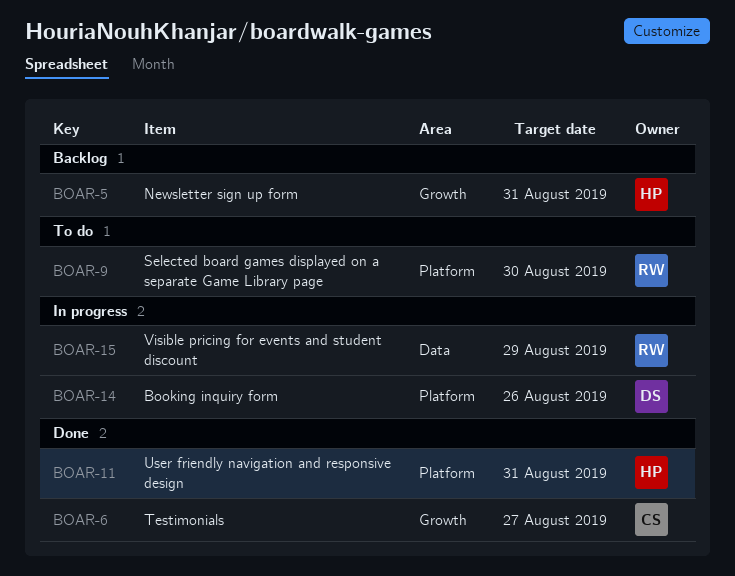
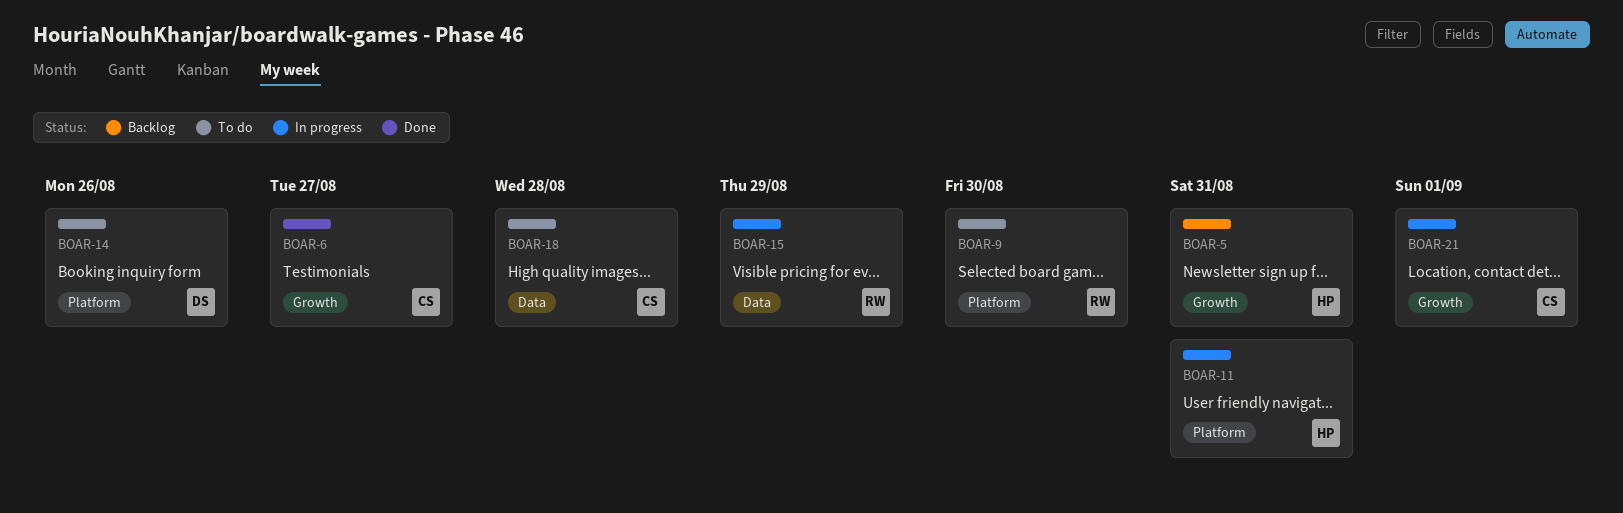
BOAR-11, status: Done -> In progress
BOAR-14, status: In progress -> To do
BOAR-18: none -> present
BOAR-21: none -> present

